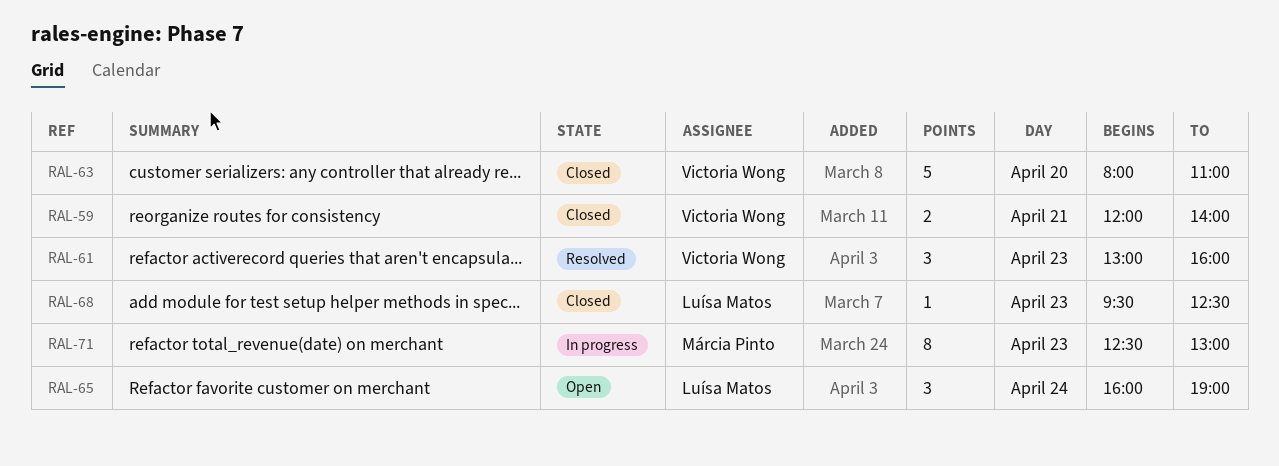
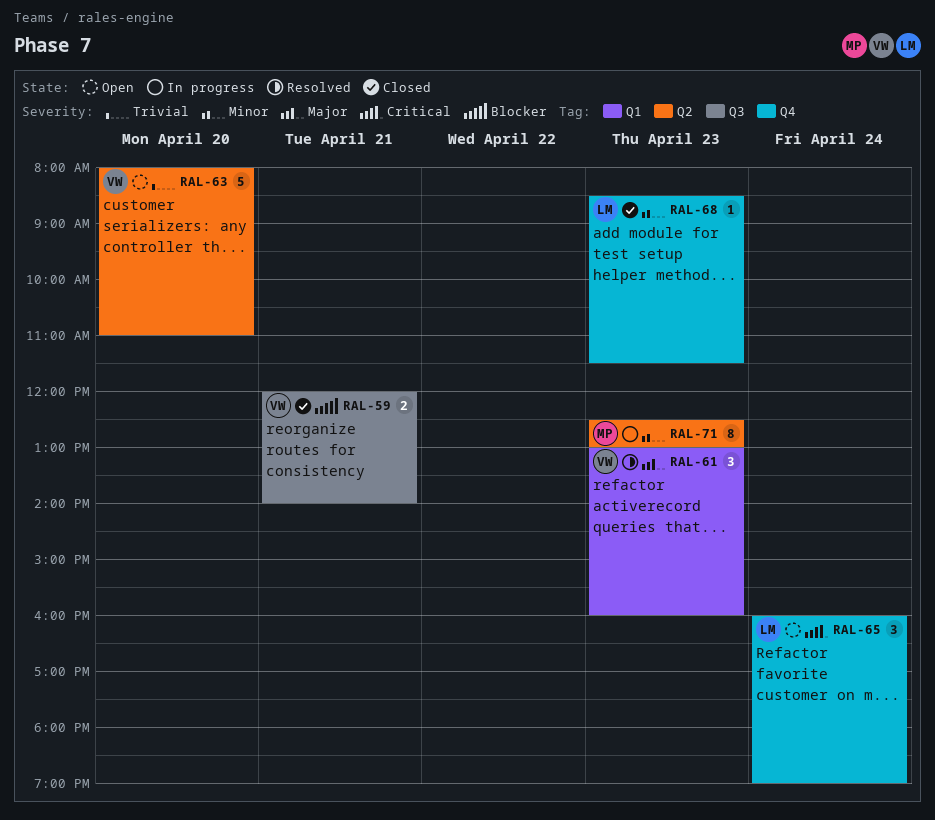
RAL-63, status: Closed -> Open
RAL-68, begins: 09:30 -> 08:30
RAL-68, ends: 12:30 -> 11:30

